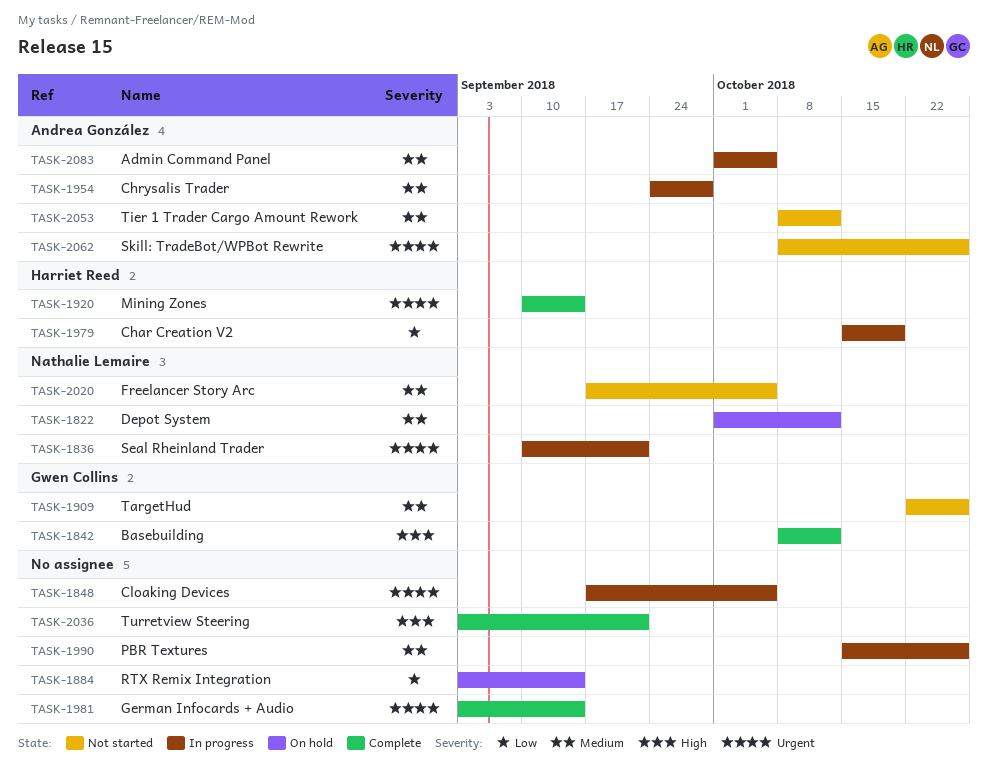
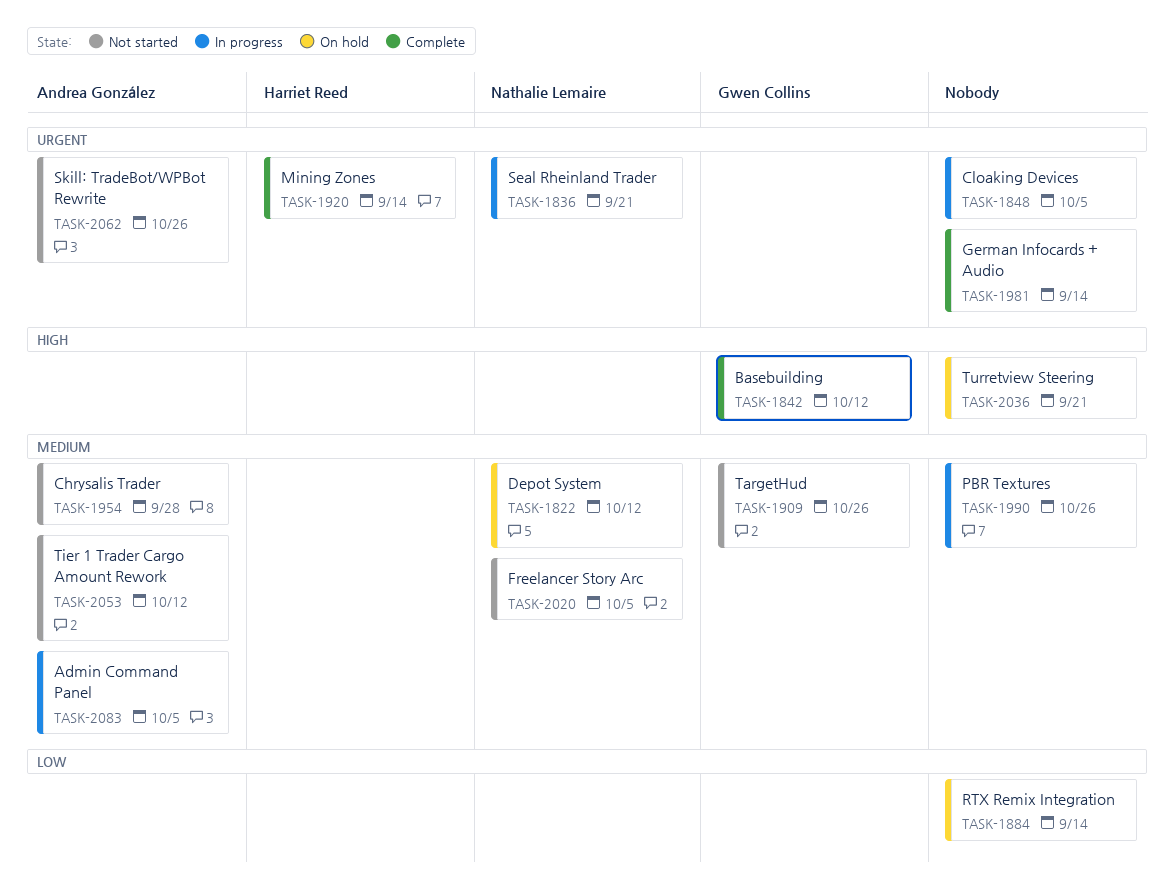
TASK-1954, status: In progress -> Not started
TASK-1979: present -> none
TASK-2036, status: Complete -> On hold

